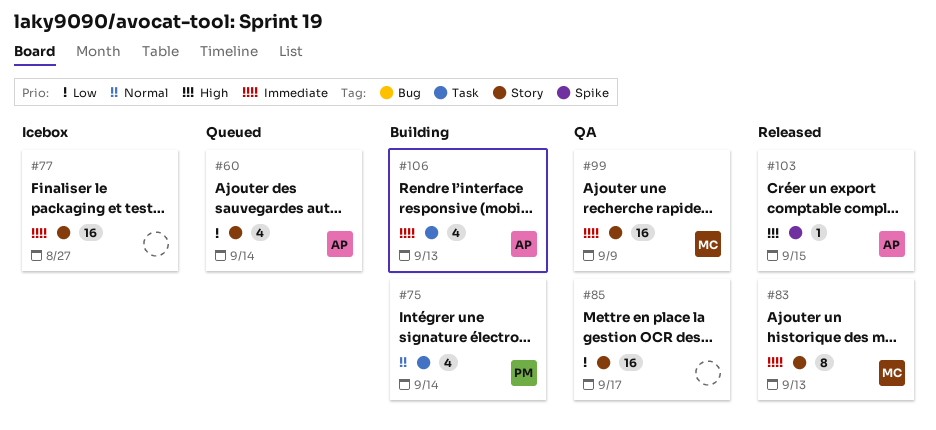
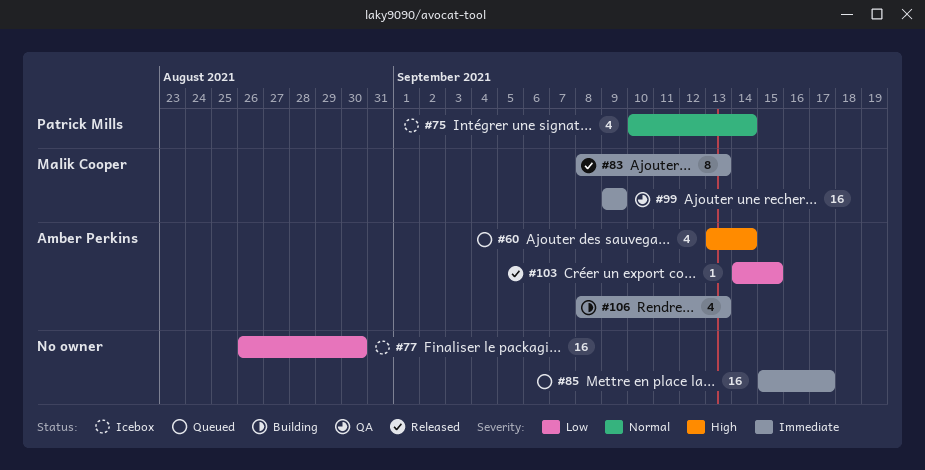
#60, priority: Low -> High
#75, status: Building -> Icebox
#77, priority: Immediate -> Low
#77, due: Aug 27 -> Aug 30
#85, status: QA -> Queued
#85, priority: Low -> Immediate
#103, priority: High -> Low

